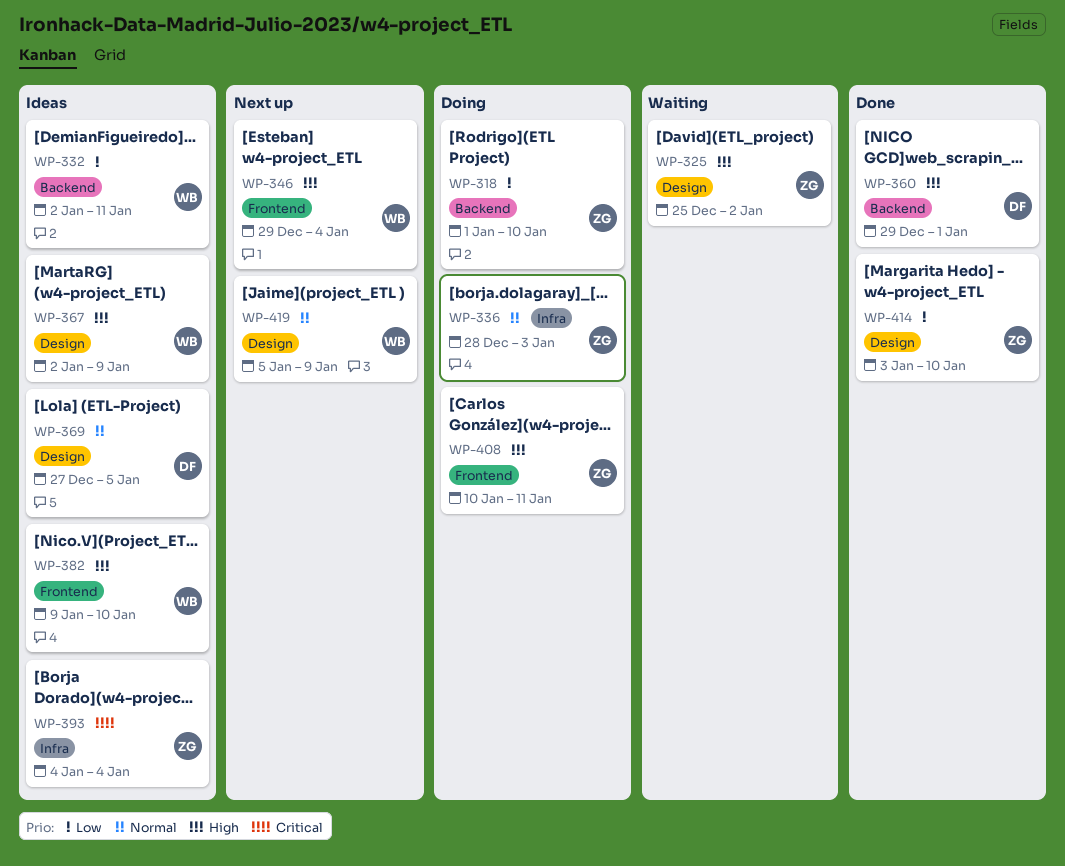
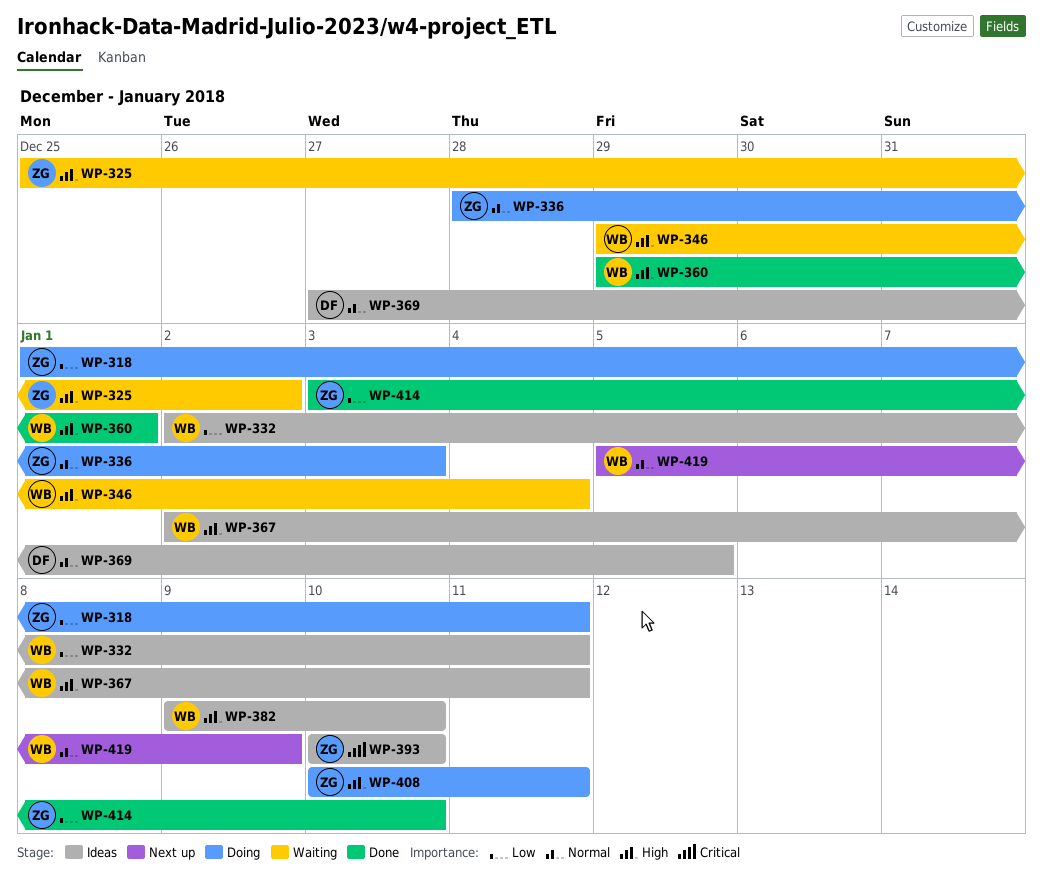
WP-318, due: Jan 10 -> Jan 11
WP-346, status: Next up -> Waiting
WP-360, owner: DF -> WB
WP-367, due: Jan 9 -> Jan 11
WP-393, start: Jan 4 -> Jan 10
WP-393, due: Jan 4 -> Jan 10

